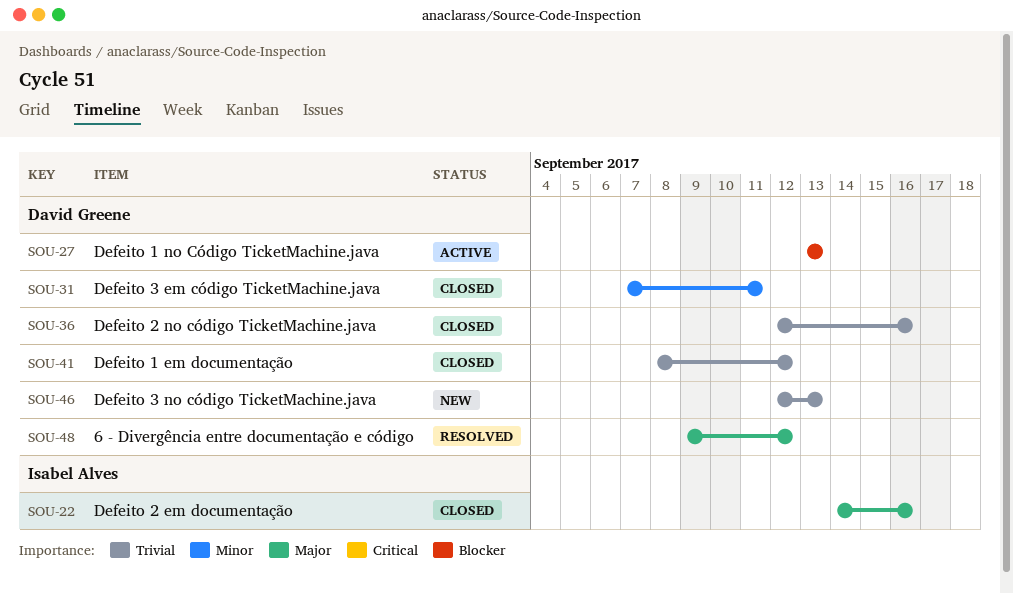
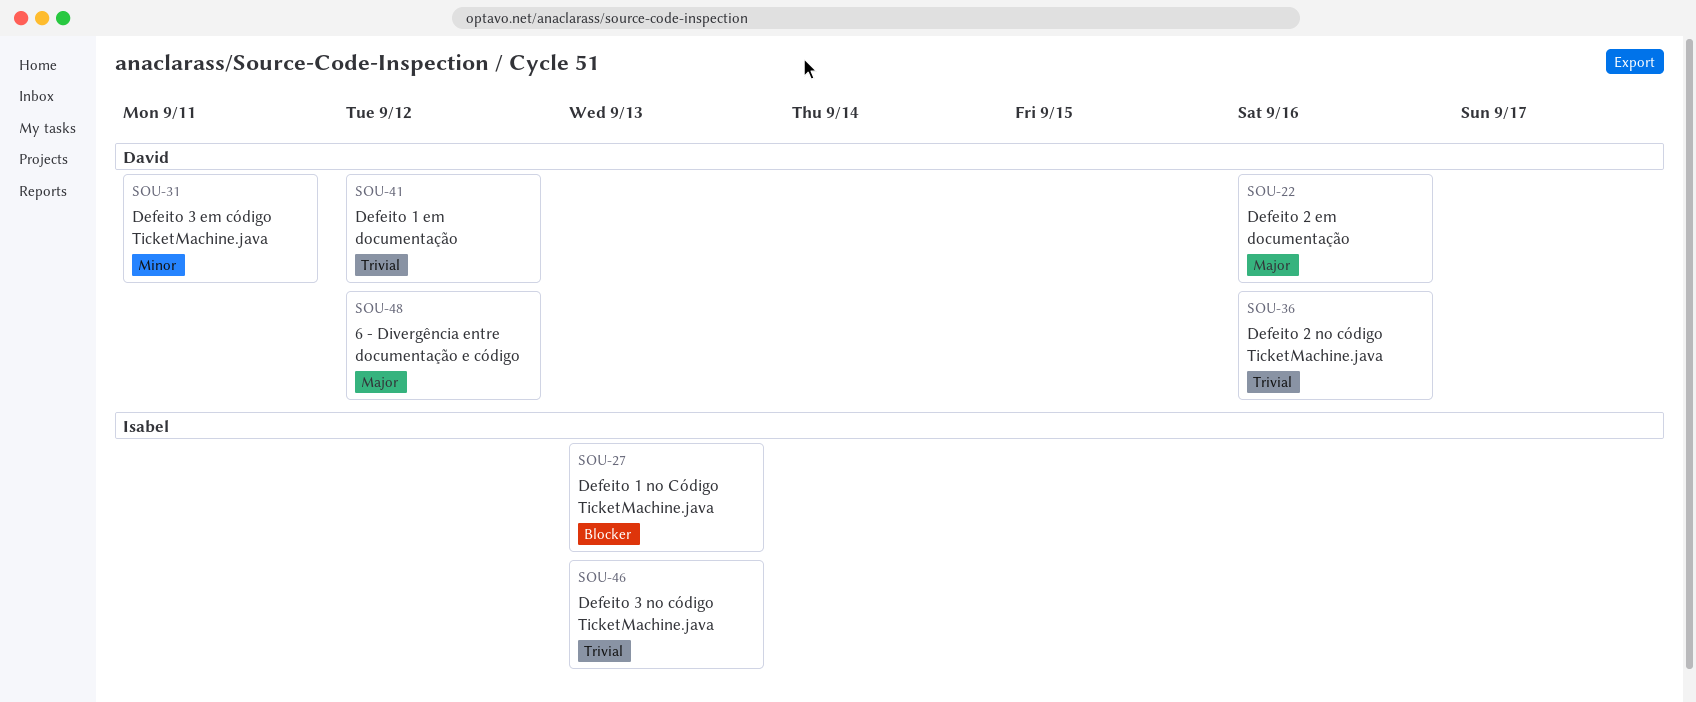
SOU-22, owner: Isabel Alves -> David Greene
SOU-27, owner: David Greene -> Isabel Alves
SOU-46, owner: David Greene -> Isabel Alves

